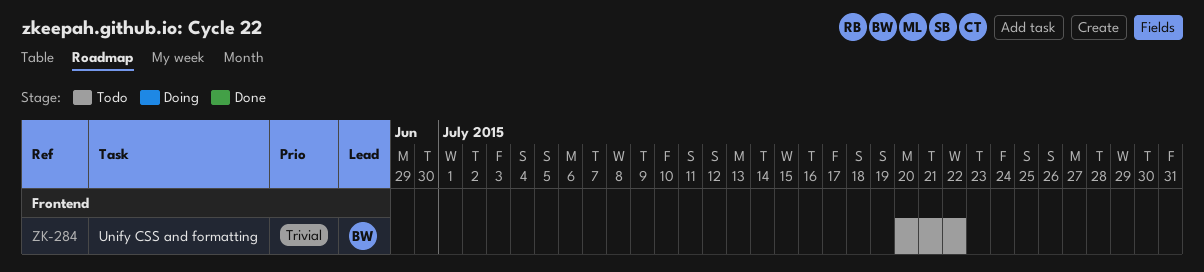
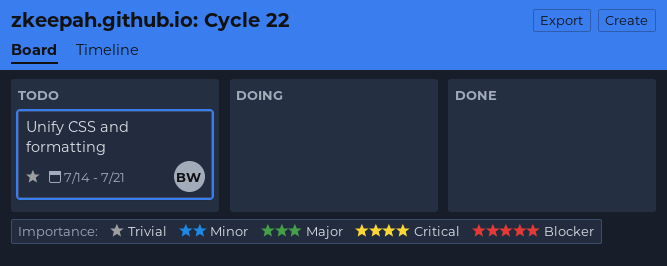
Unify CSS and formatting, start: Jul 20 -> Jul 14
Unify CSS and formatting, due: Jul 22 -> Jul 21

